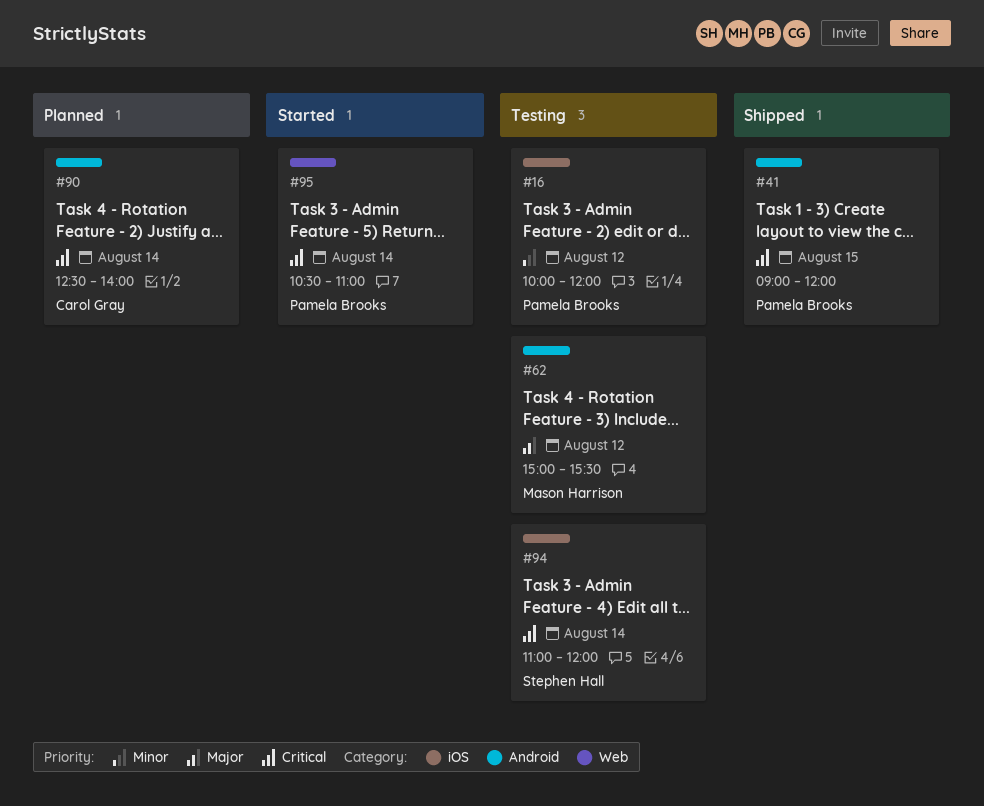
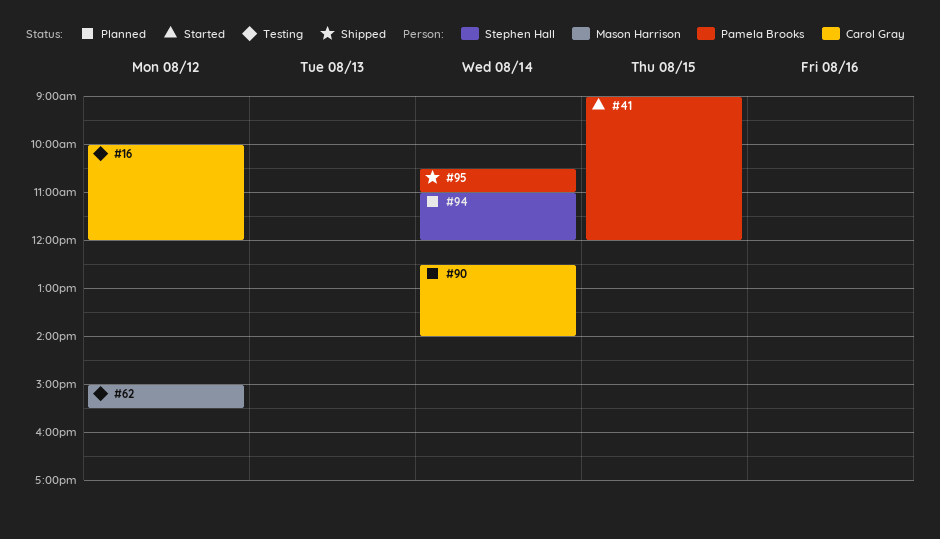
#16, owner: Pamela Brooks -> Carol Gray
#41, status: Shipped -> Started
#94, status: Testing -> Planned
#95, status: Started -> Shipped

